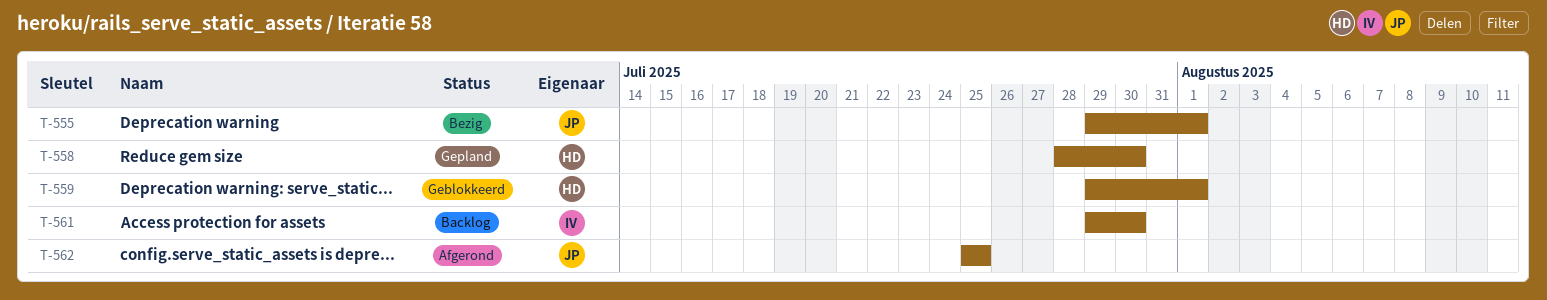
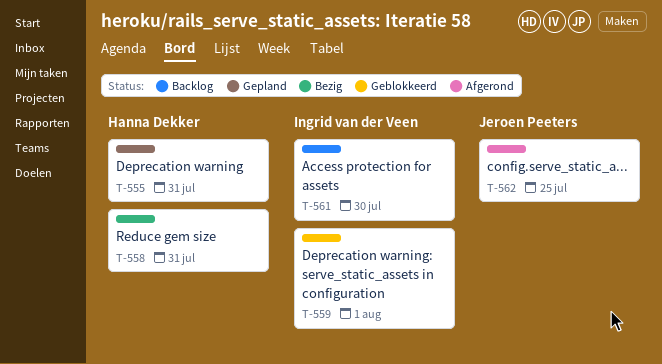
T-555, status: Bezig -> Gepland
T-555, owner: Jeroen Peeters -> Hanna Dekker
T-555, due: Aug 1 -> Jul 31
T-558, status: Gepland -> Bezig
T-558, due: Jul 30 -> Jul 31
T-559, owner: Hanna Dekker -> Ingrid van der Veen

